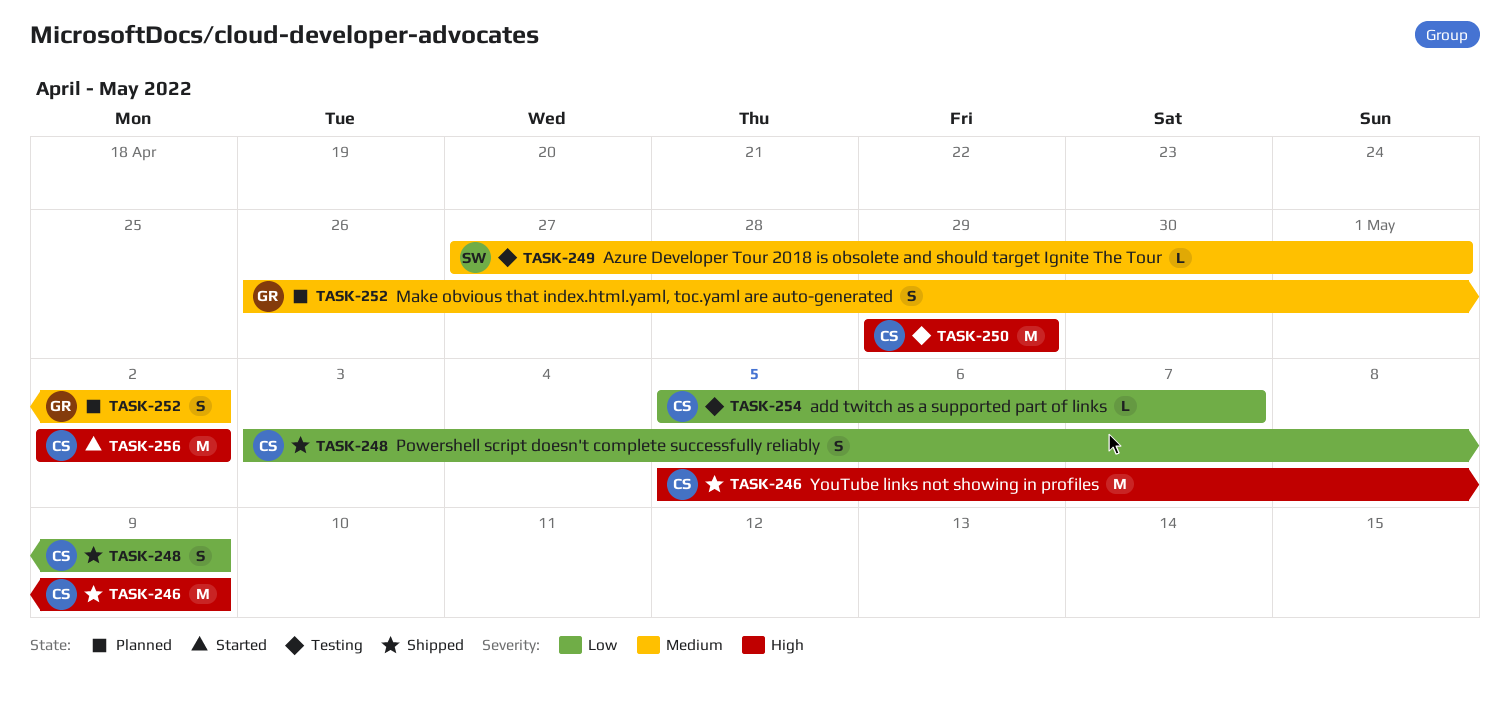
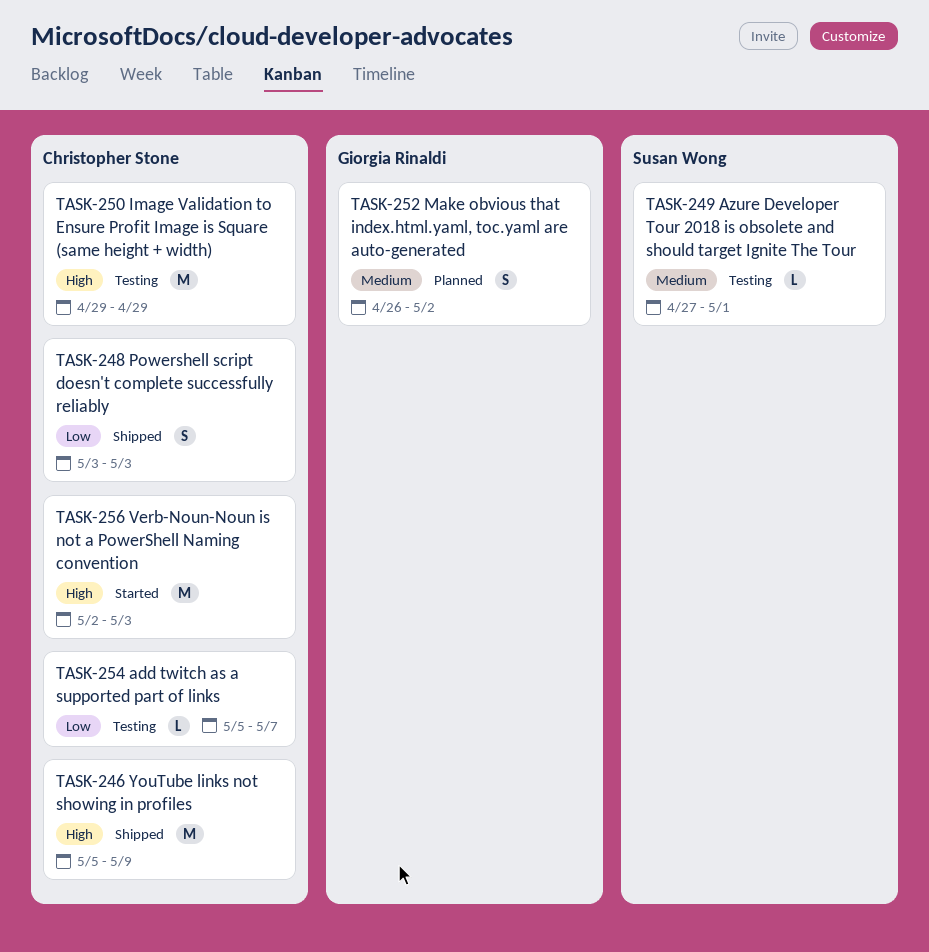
TASK-248, due: May 9 -> May 3
TASK-256, due: May 2 -> May 3

